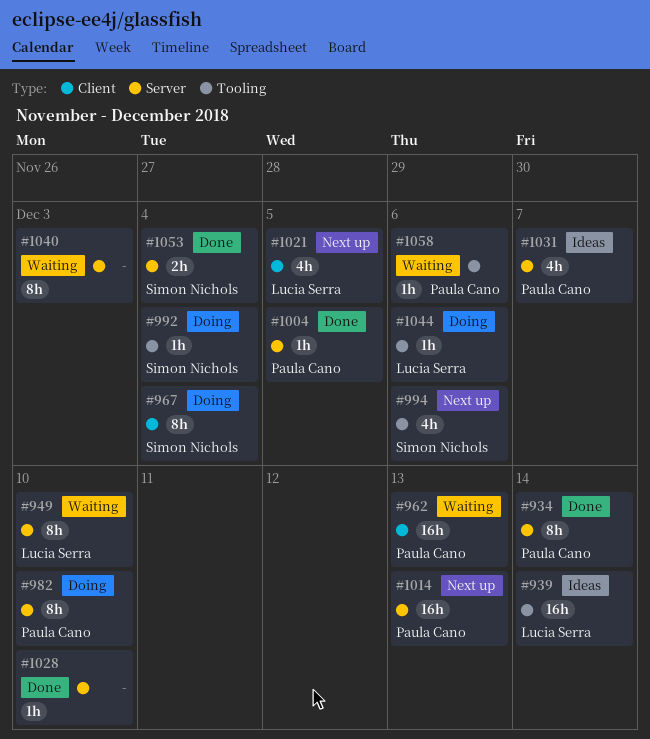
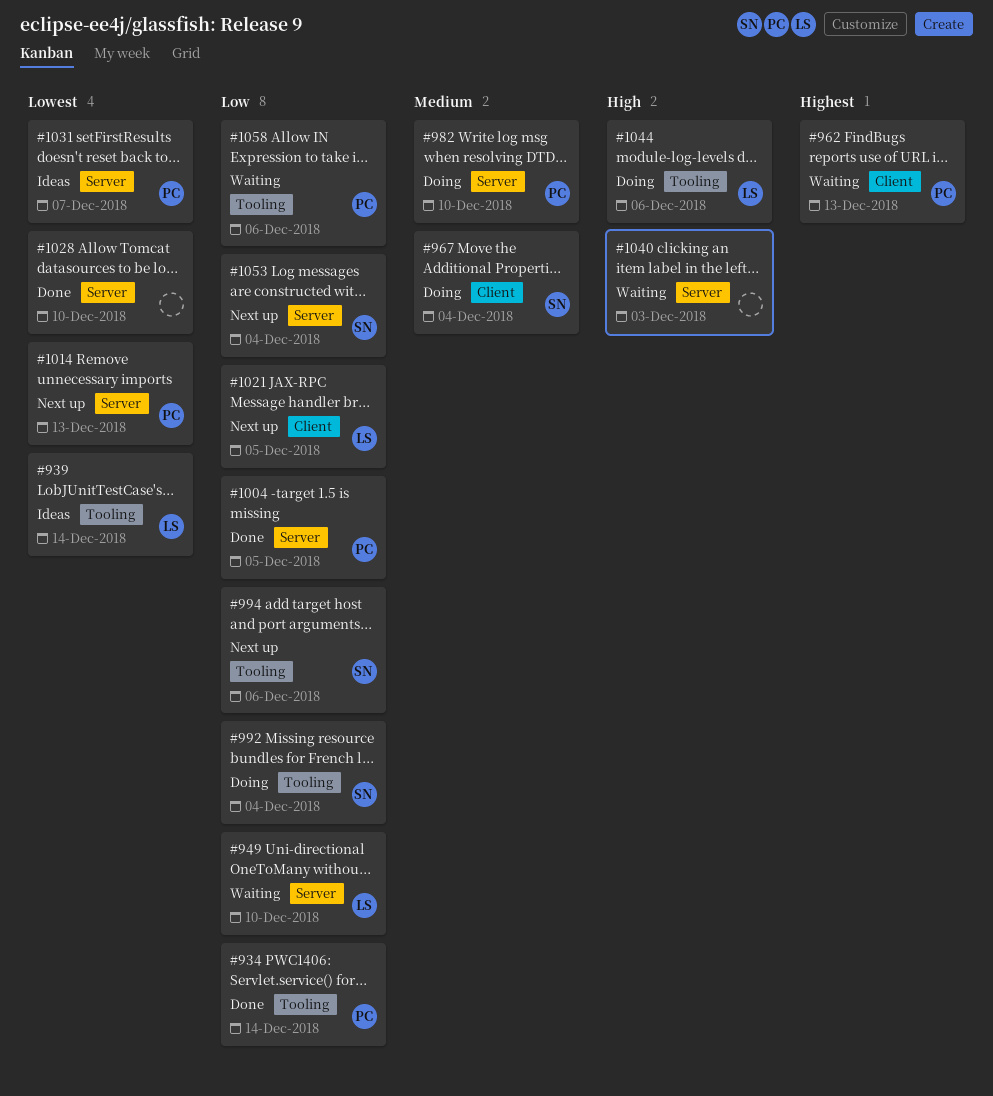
#934, label: Server -> Tooling
#1053, status: Done -> Next up

